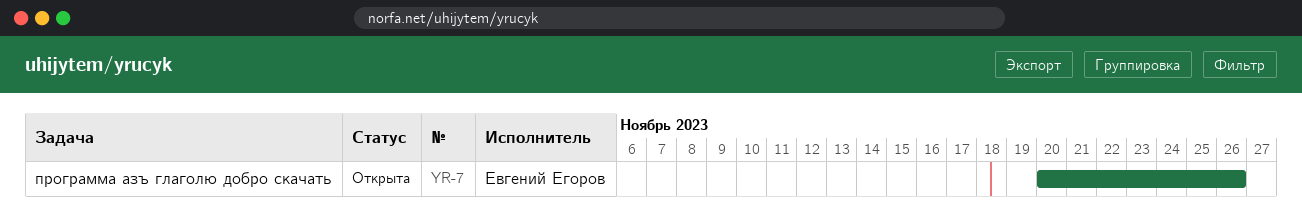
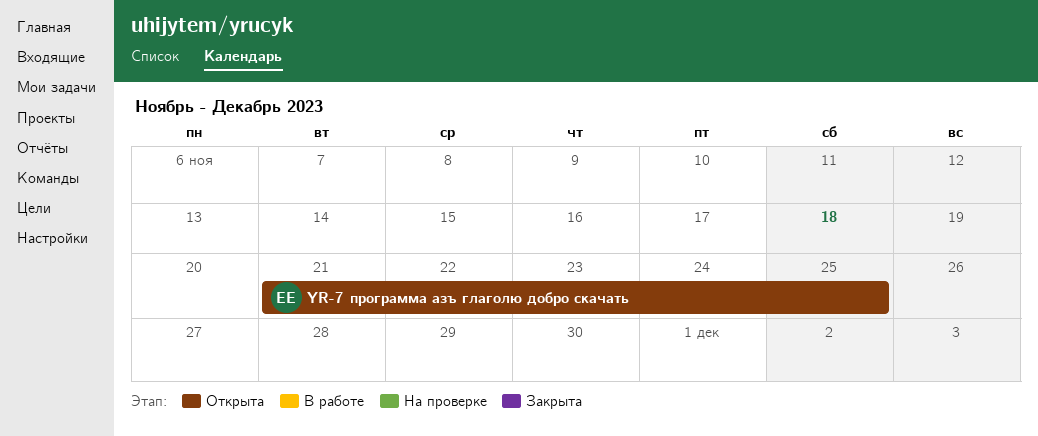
YR-7, start: Nov 20 -> Nov 21
YR-7, due: Nov 26 -> Nov 25

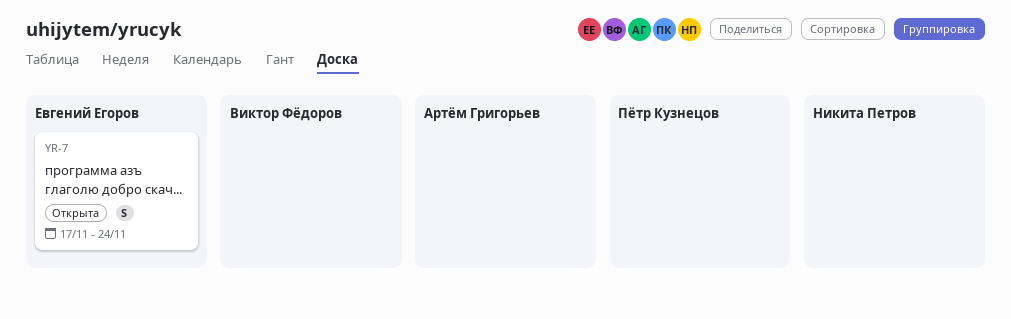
YR-7, start: Nov 21 -> Nov 17
YR-7, due: Nov 25 -> Nov 24

